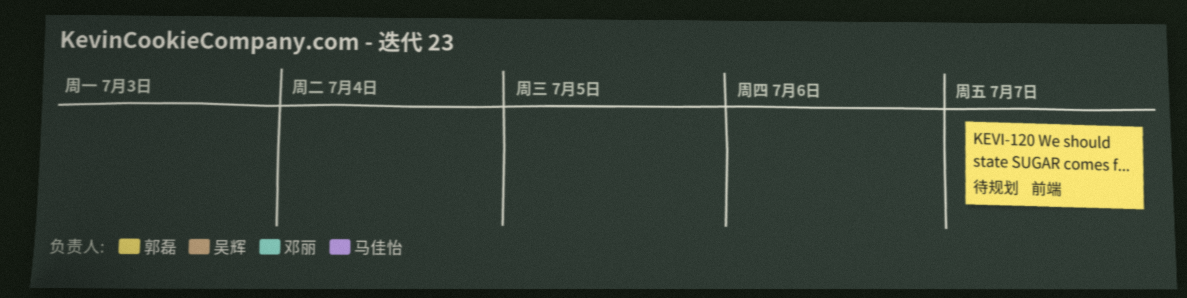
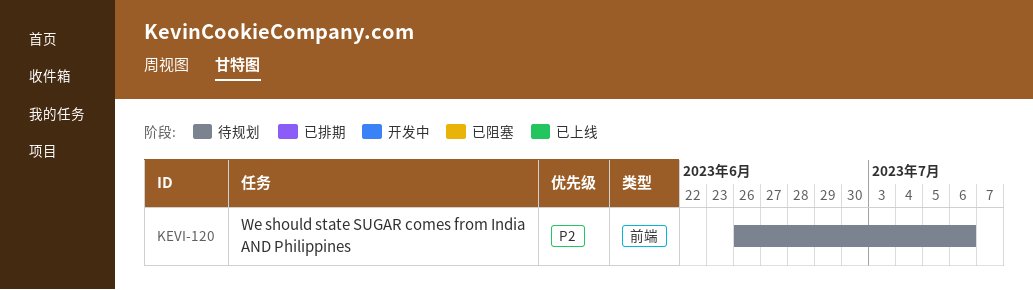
KEVI-120, due: Jul 7 -> Jul 6

